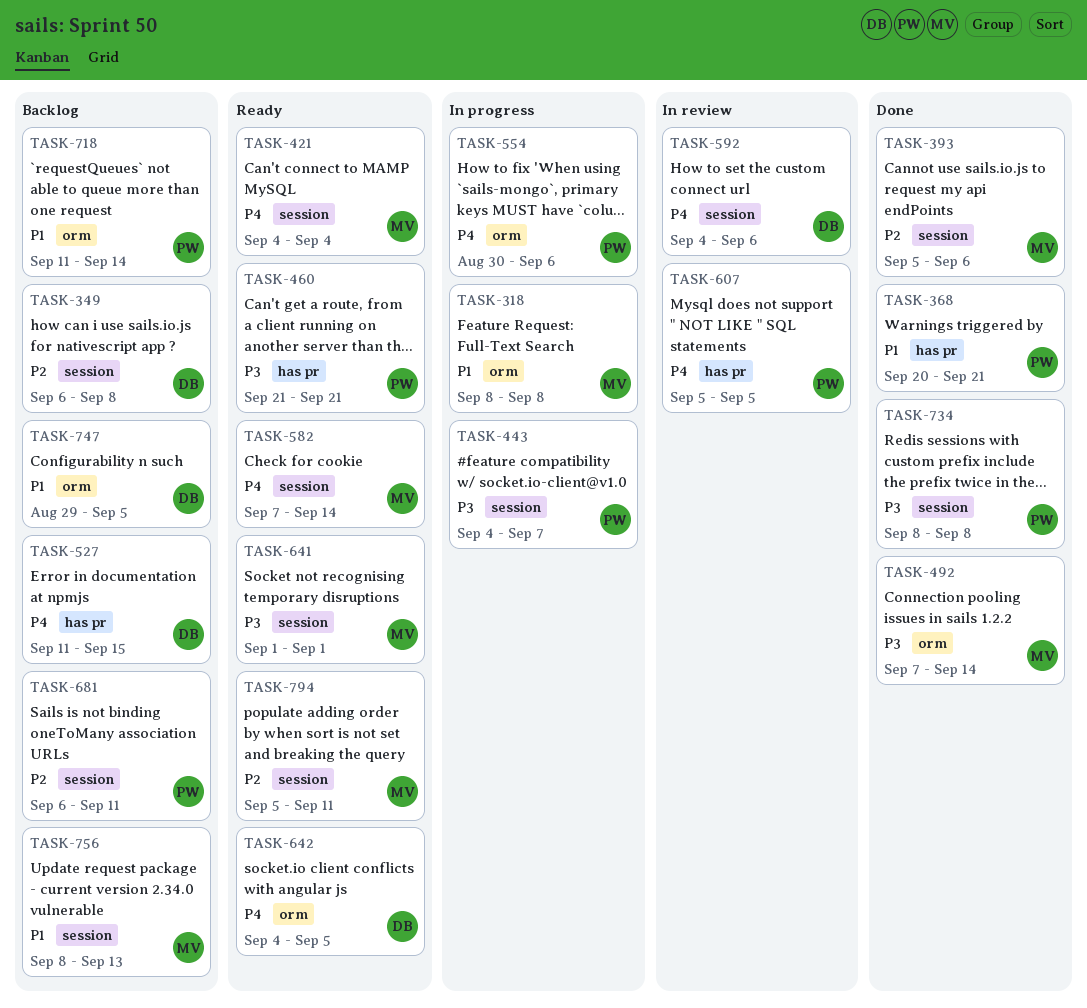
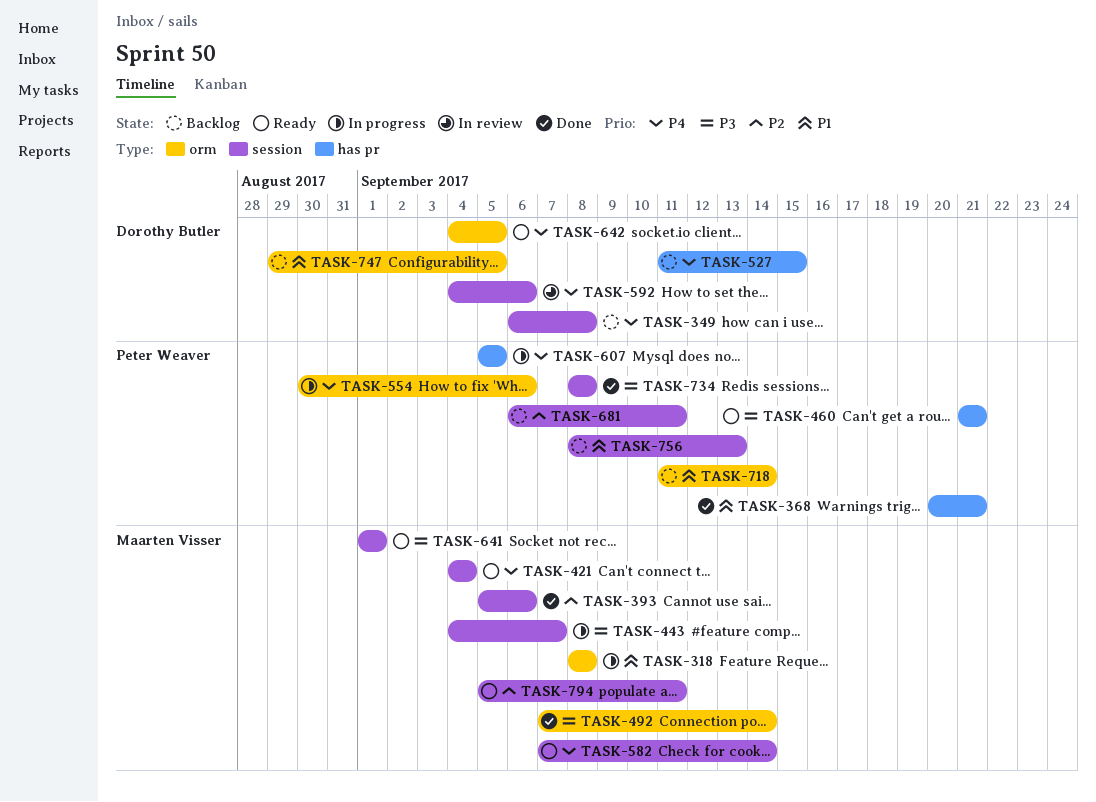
TASK-349, priority: P2 -> P4
TASK-443, owner: Peter Weaver -> Maarten Visser
TASK-607, status: In review -> In progress
TASK-756, owner: Maarten Visser -> Peter Weaver

